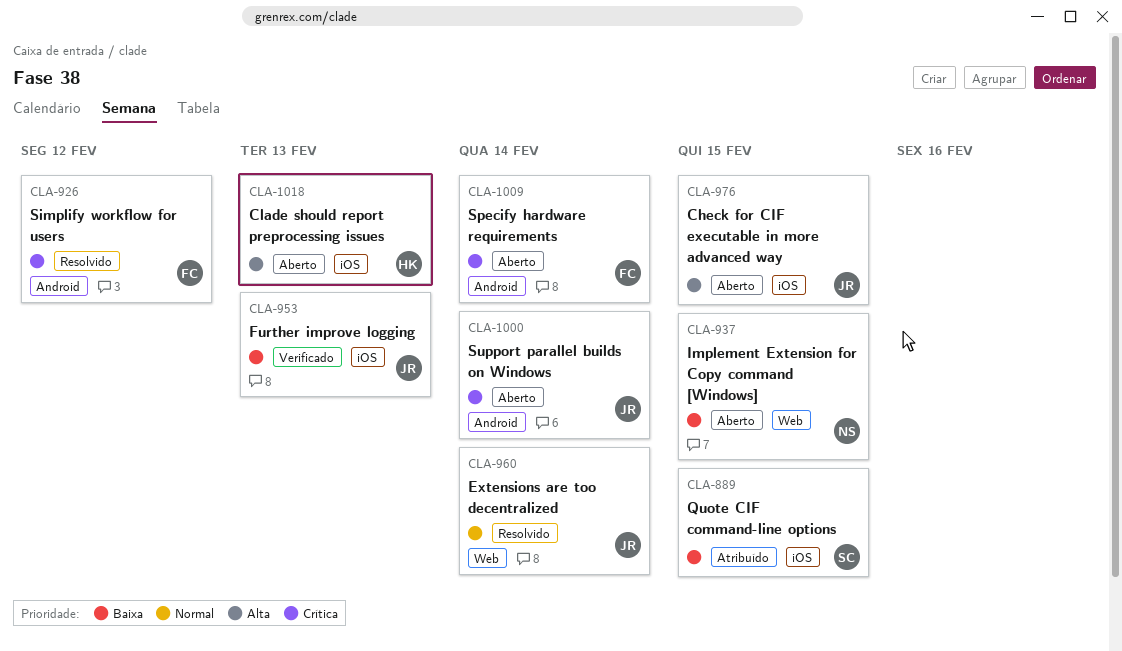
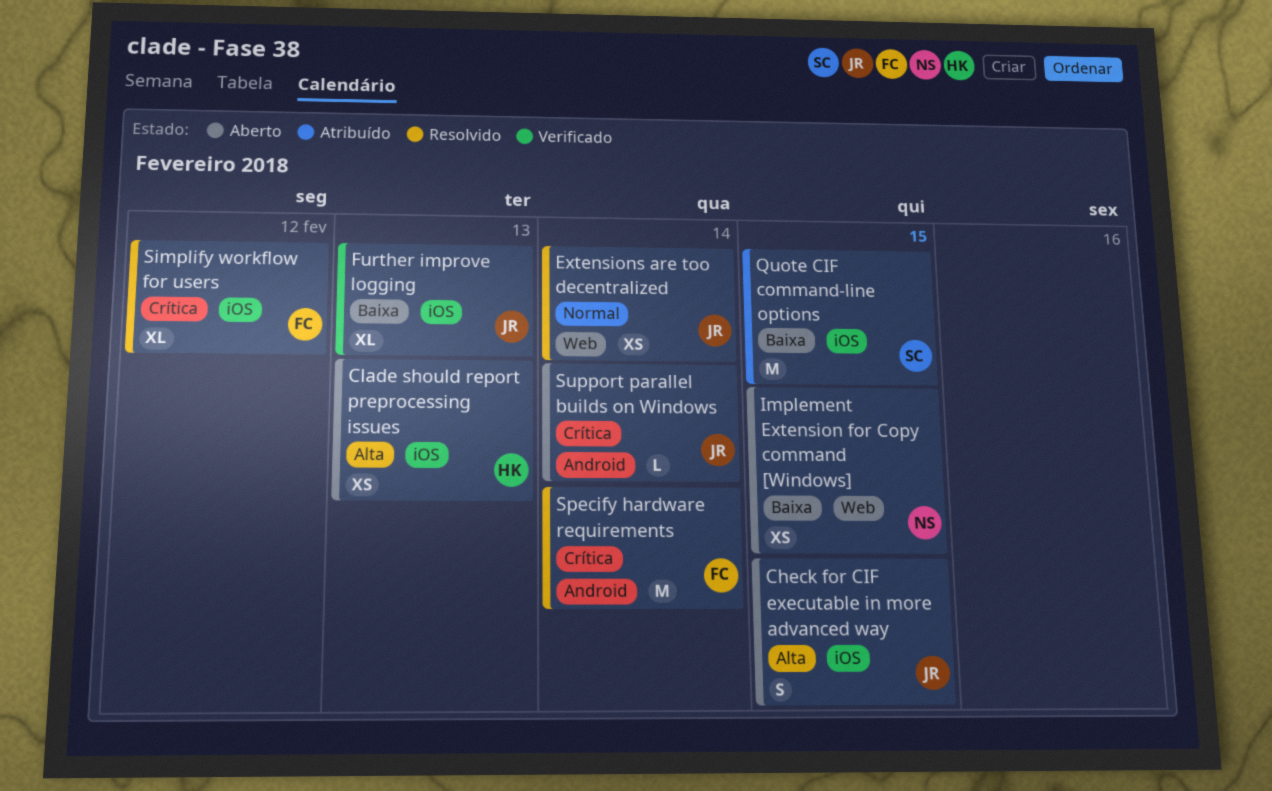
Simplify workflow for users, label: Android -> iOS
Specify hardware requirements, status: Aberto -> Resolvido

